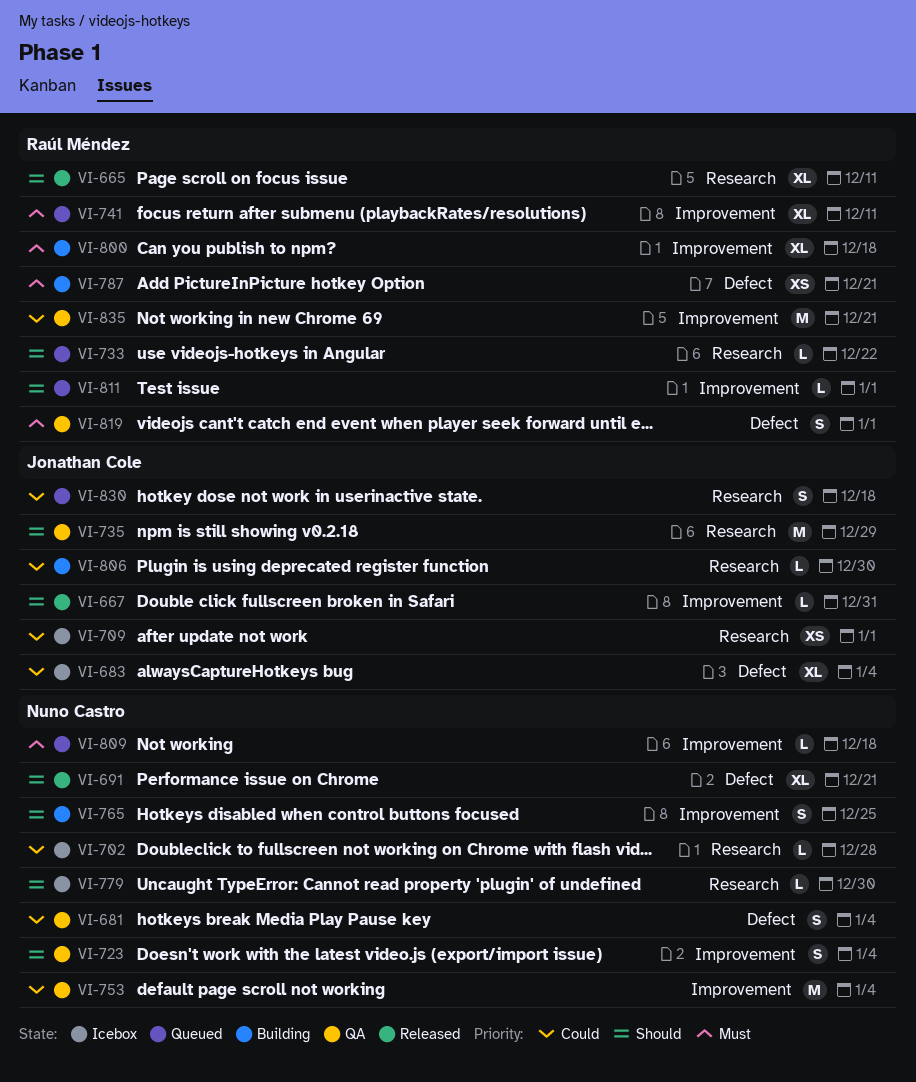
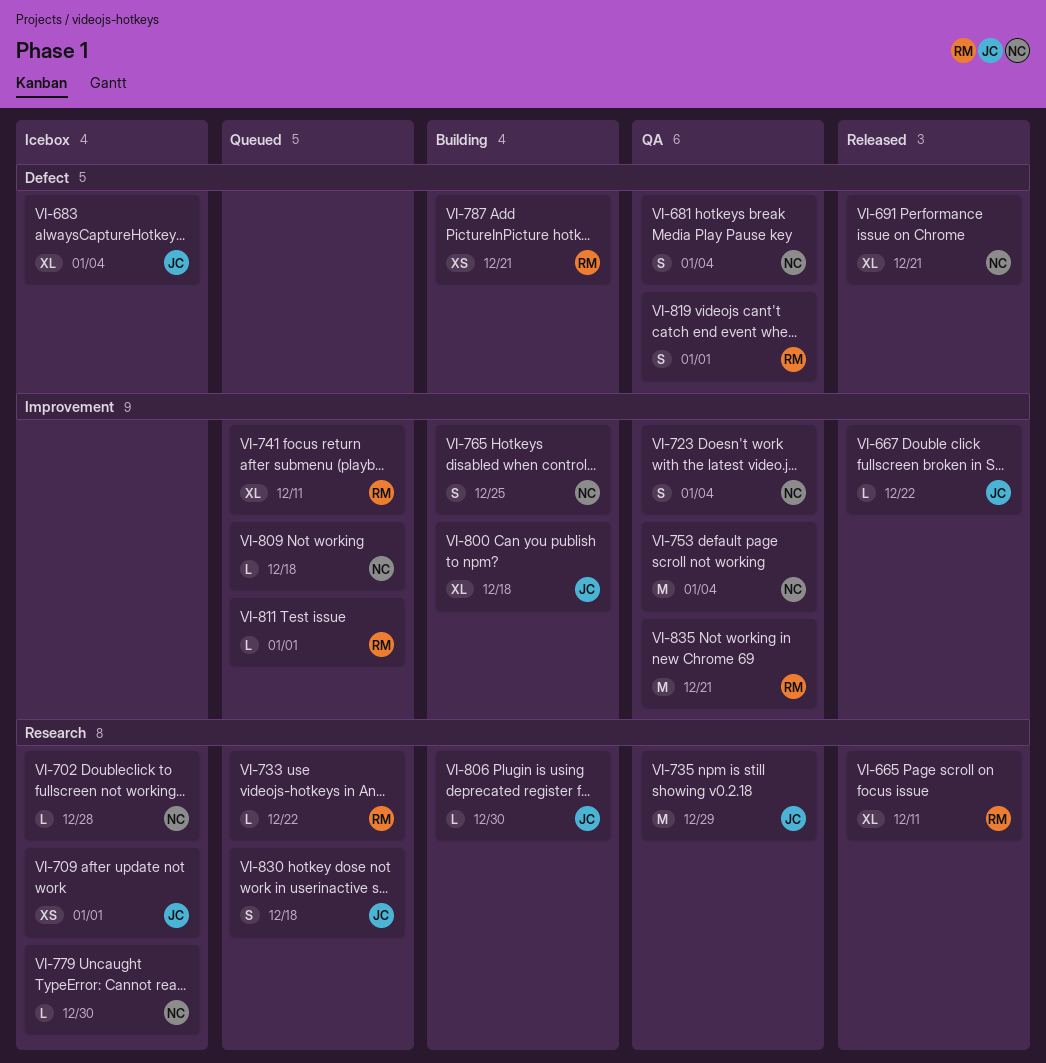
VI-667, due: Dec 31 -> Dec 22
VI-800, owner: Raúl Méndez -> Jonathan Cole

